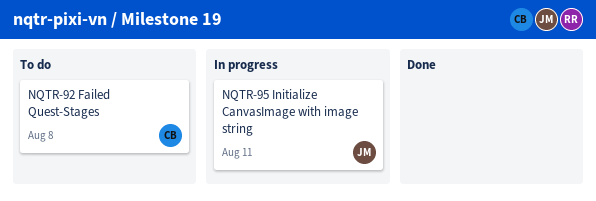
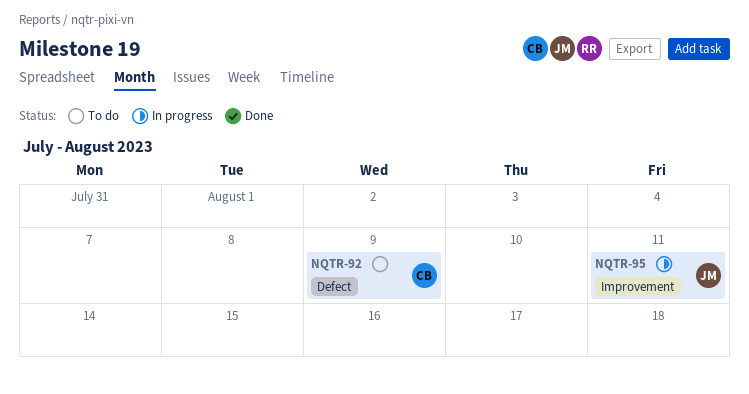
NQTR-92, due: Aug 8 -> Aug 9

